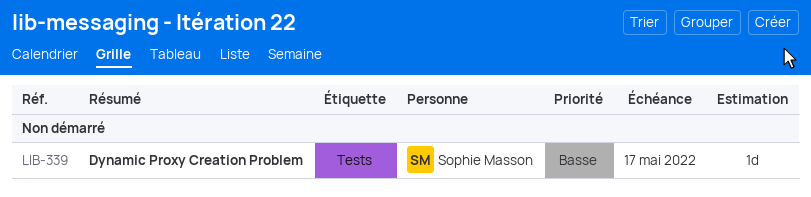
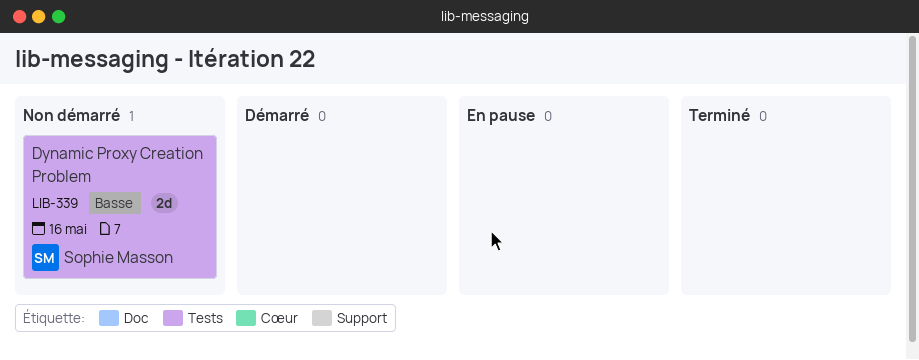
LIB-339, estimate: 1d -> 2d
LIB-339, due: May 17 -> May 16

